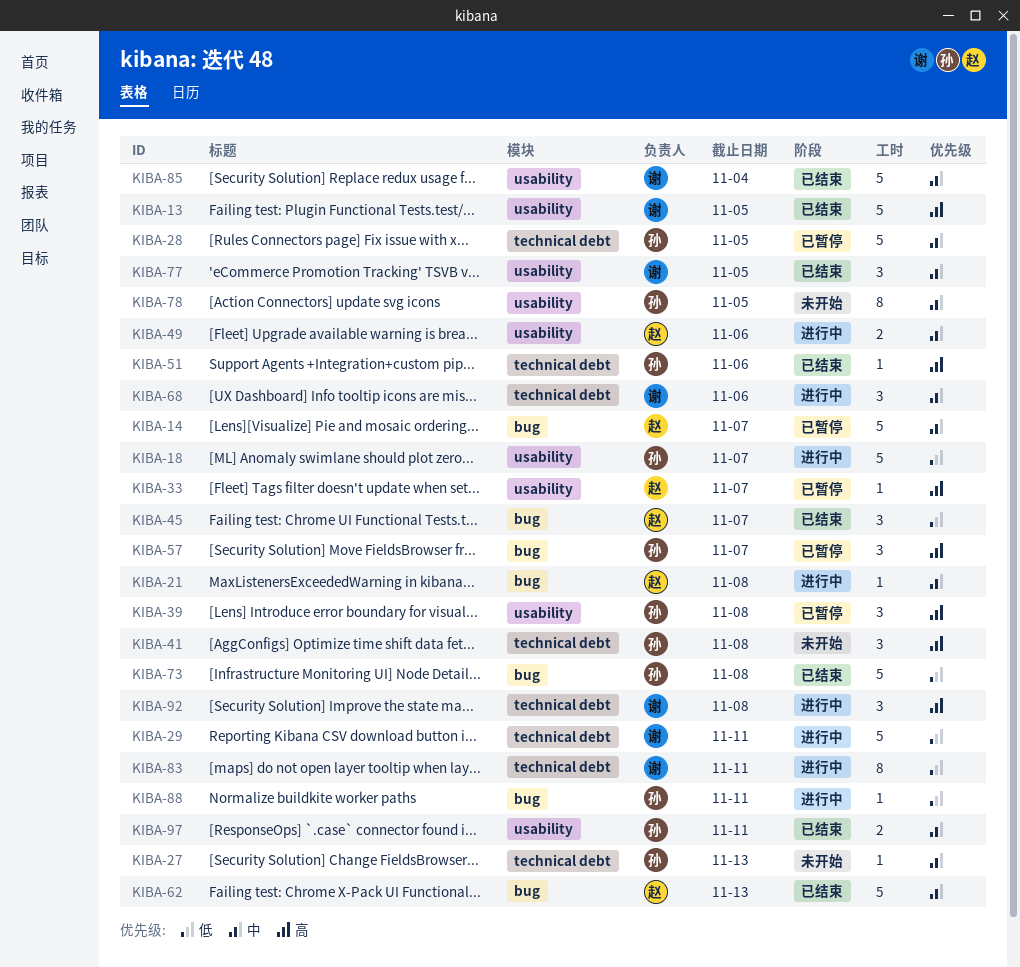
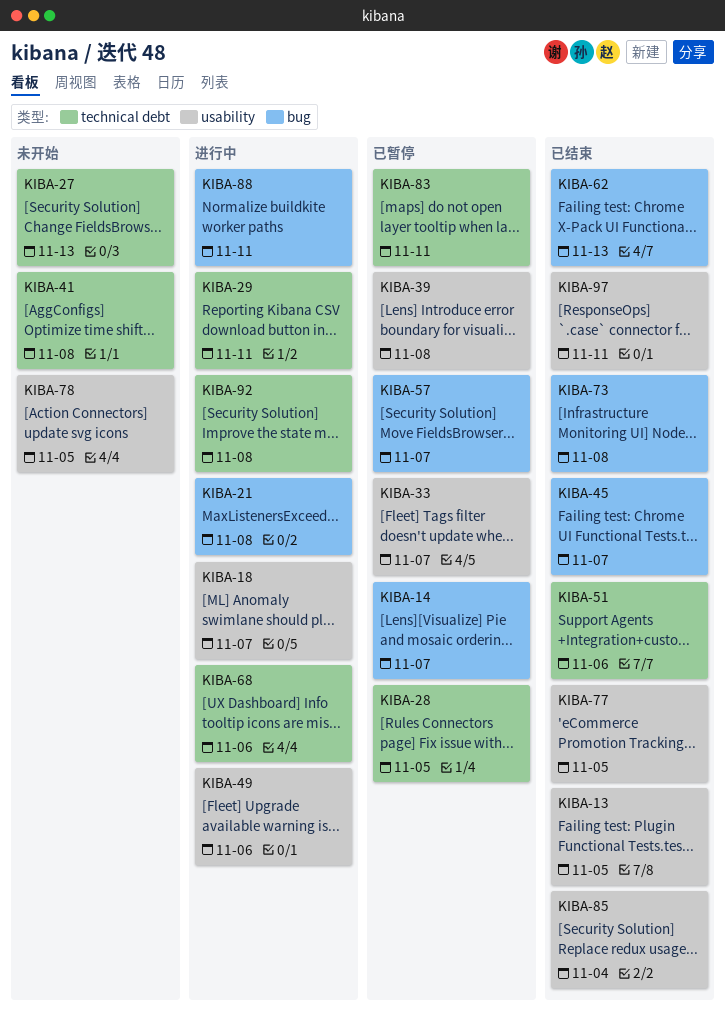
KIBA-83, status: 进行中 -> 已暂停

